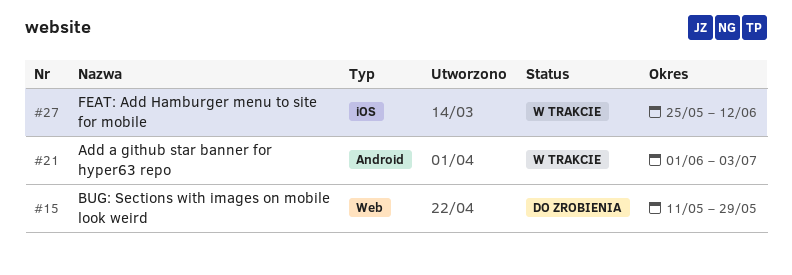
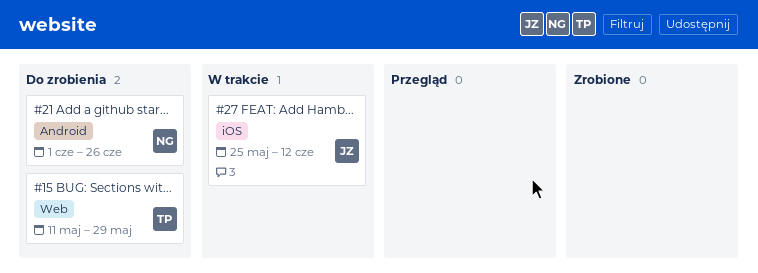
#21, status: W trakcie -> Do zrobienia
#21, due: Jul 3 -> Jun 26

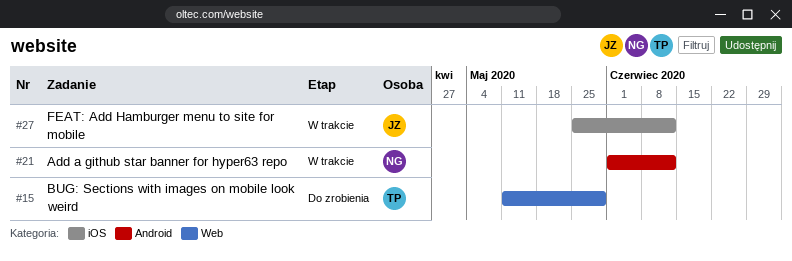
#21, status: Do zrobienia -> W trakcie
#21, due: Jun 26 -> Jun 12

